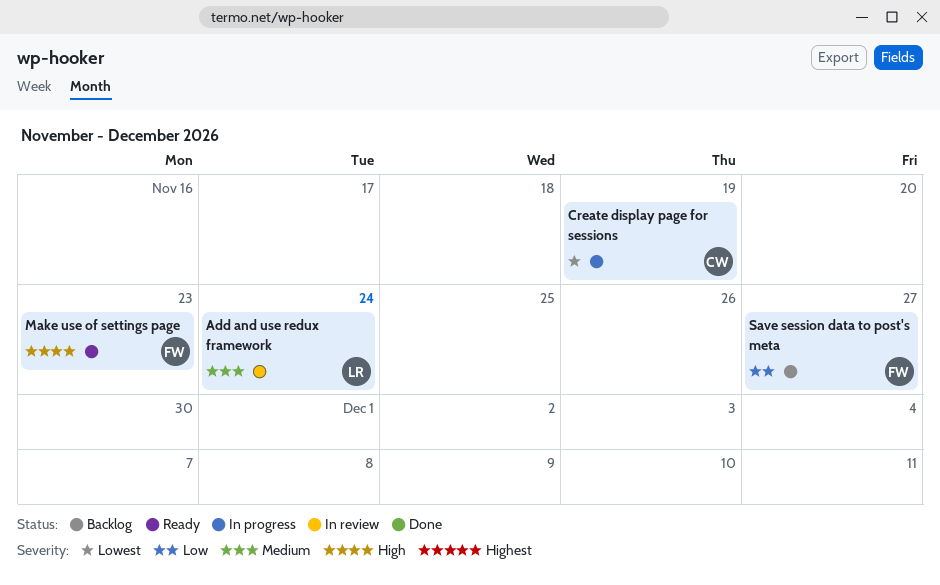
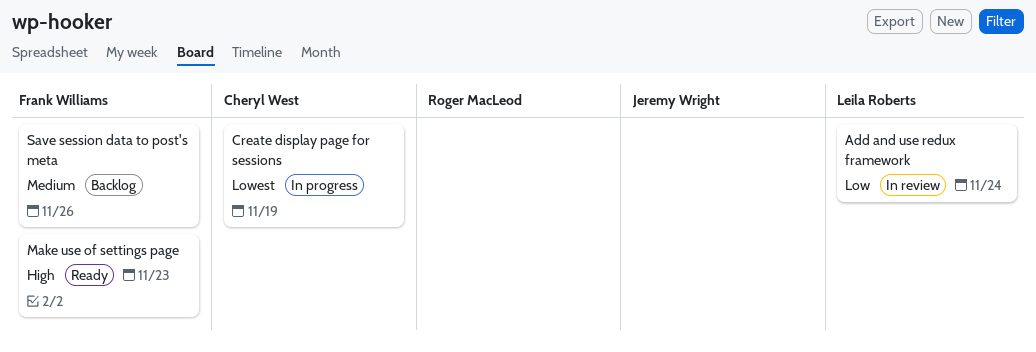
Add and use redux framework, priority: Medium -> Low
Save session data to post's meta, priority: Low -> Medium
Save session data to post's meta, due: Nov 27 -> Nov 26

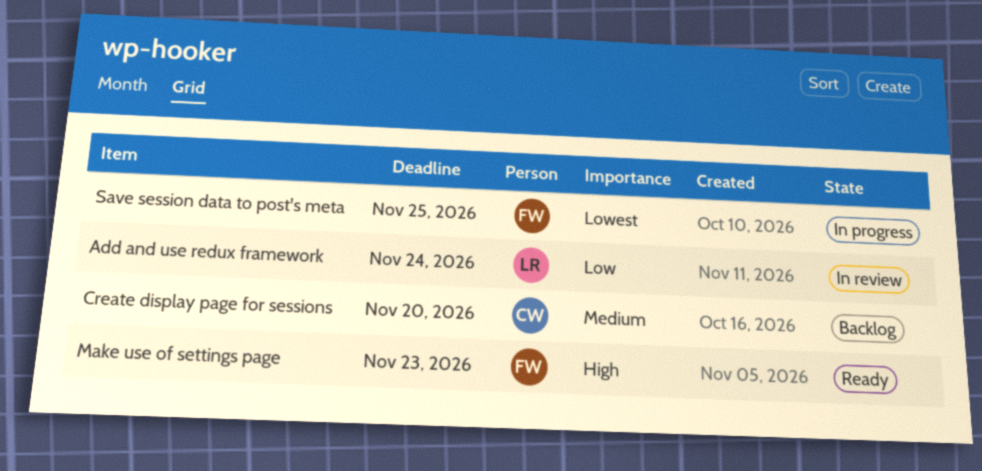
Create display page for sessions, status: In progress -> Backlog
Create display page for sessions, priority: Lowest -> Medium
Create display page for sessions, due: Nov 19 -> Nov 20
Save session data to post's meta, status: Backlog -> In progress
Save session data to post's meta, priority: Medium -> Lowest
Save session data to post's meta, due: Nov 26 -> Nov 25

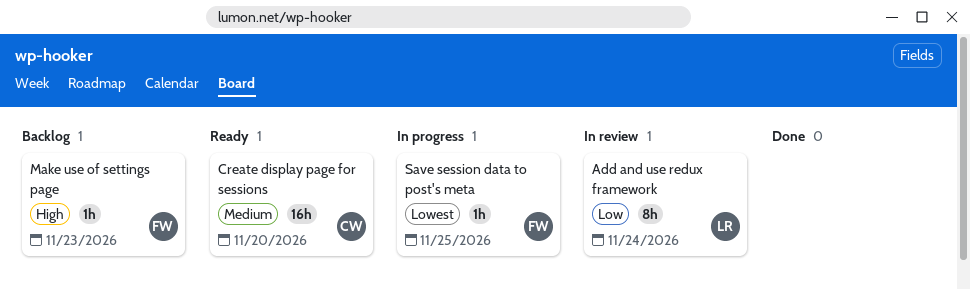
Create display page for sessions, status: Backlog -> Ready
Make use of settings page, status: Ready -> Backlog

